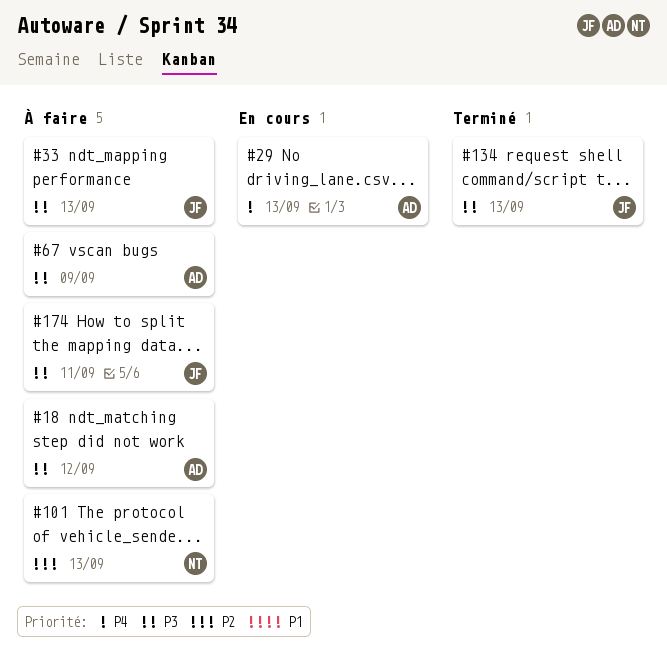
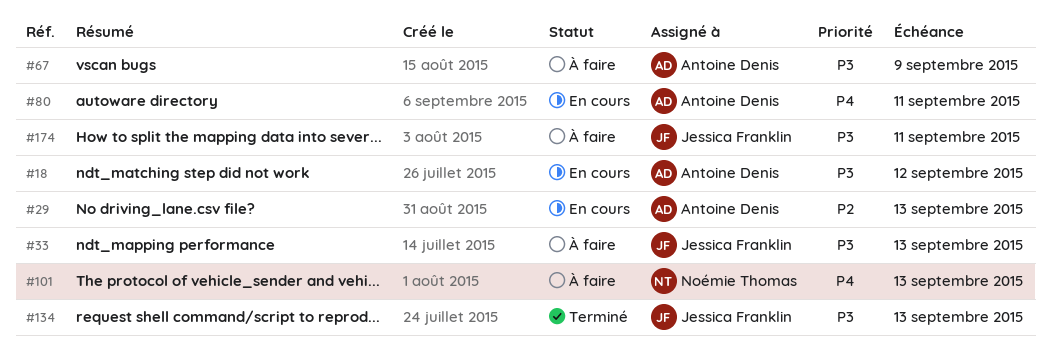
#18, status: À faire -> En cours
#29, priority: P4 -> P2
#80: none -> present
#101, priority: P2 -> P4

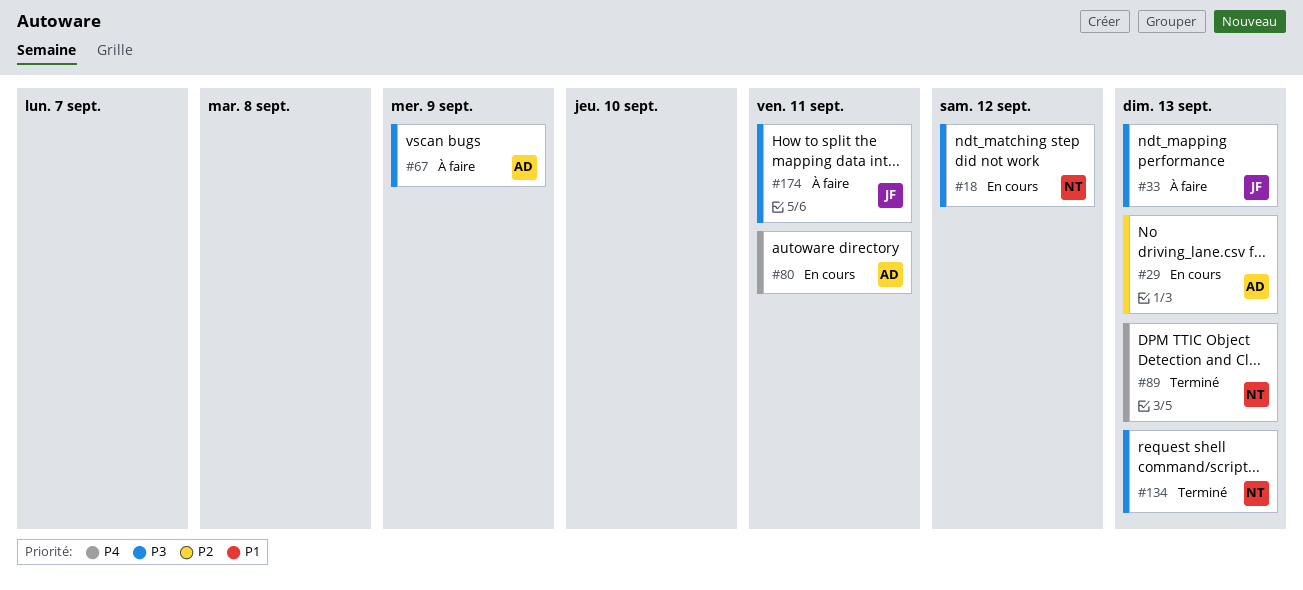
#18, owner: Antoine Denis -> Noémie Thomas
#89: none -> present
#101: present -> none
#134, owner: Jessica Franklin -> Noémie Thomas

